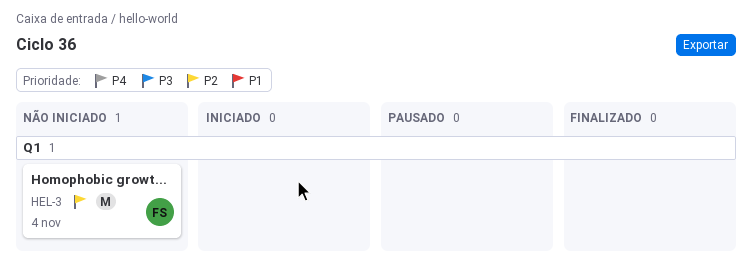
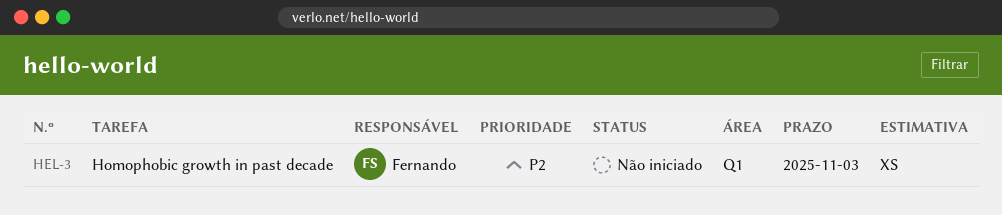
HEL-3, estimate: M -> XS
HEL-3, due: Nov 4 -> Nov 3

